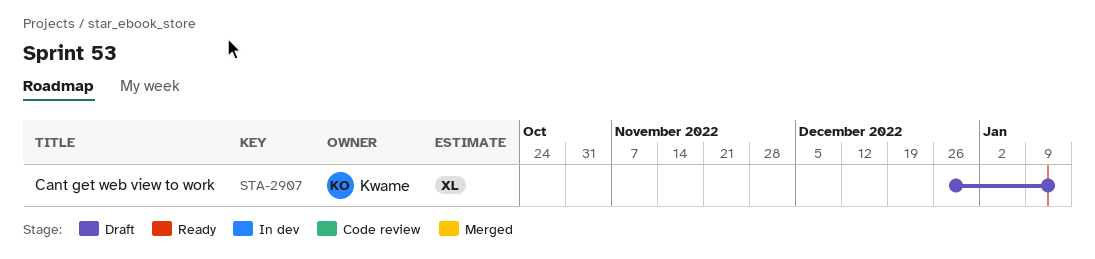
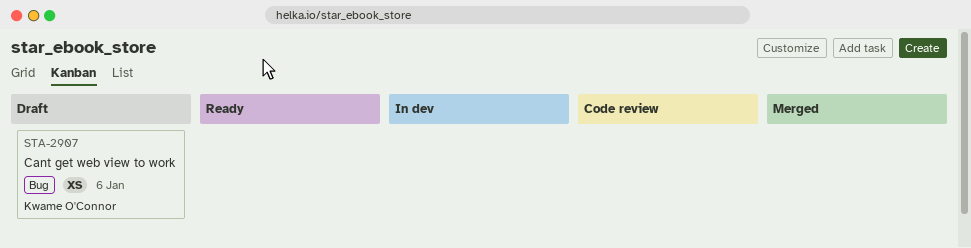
STA-2907, estimate: XL -> XS
STA-2907, due: Jan 13 -> Jan 6

